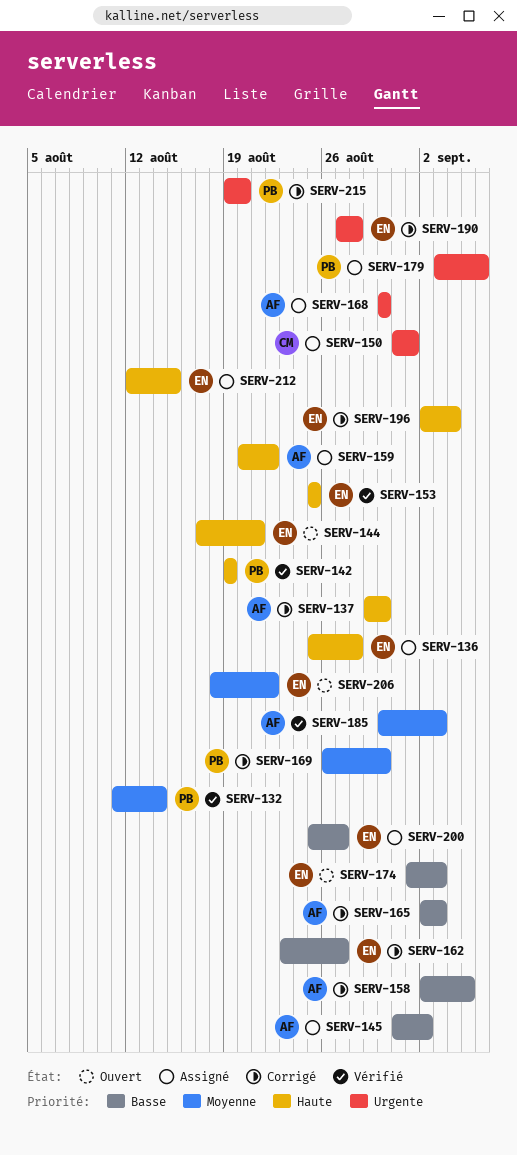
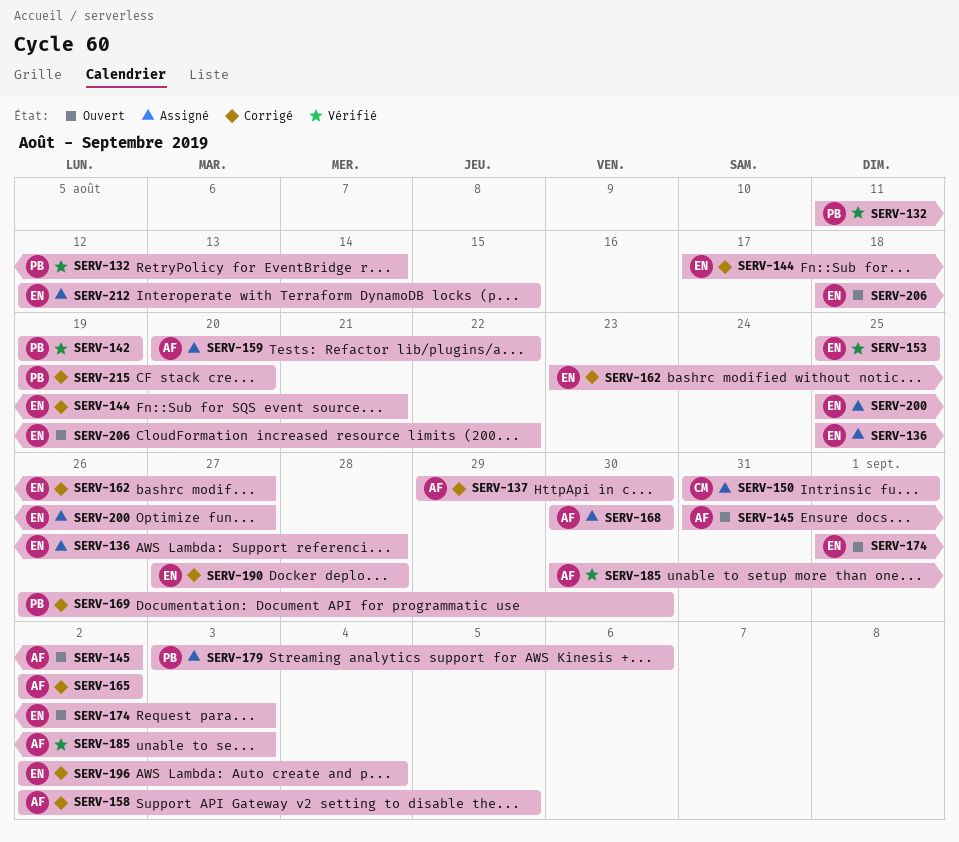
SERV-144, status: Ouvert -> Corrigé
SERV-145, status: Assigné -> Ouvert
SERV-165, due: Sep 3 -> Sep 2

